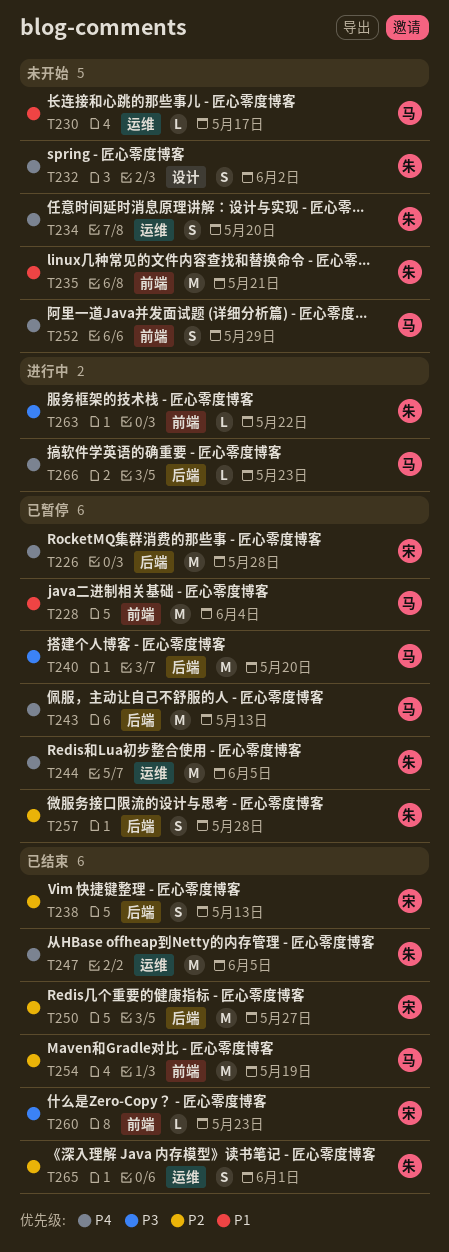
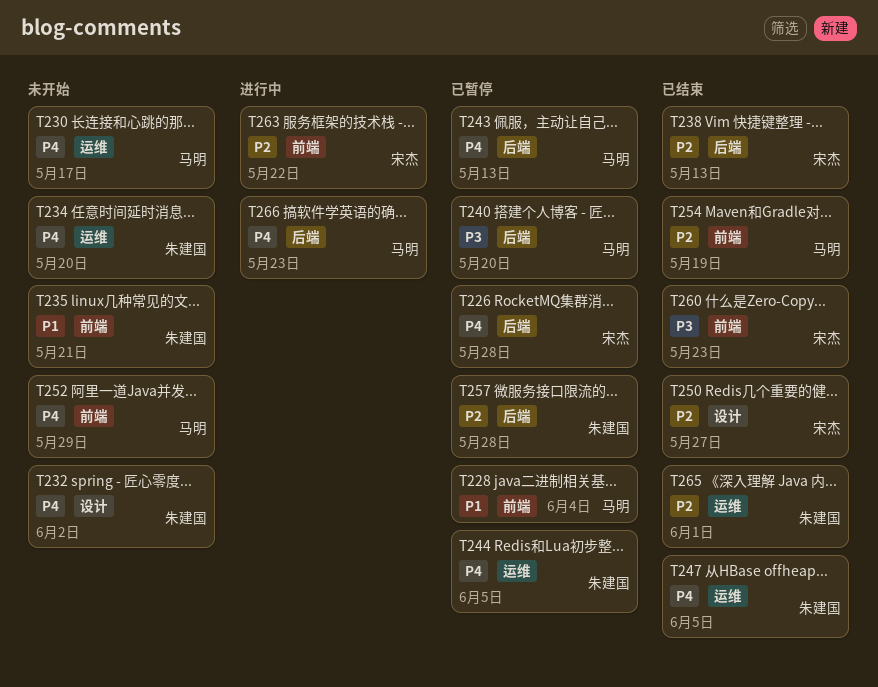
T230, priority: P1 -> P4
T250, label: 后端 -> 设计
T263, owner: 朱建国 -> 宋杰
T263, priority: P3 -> P2

